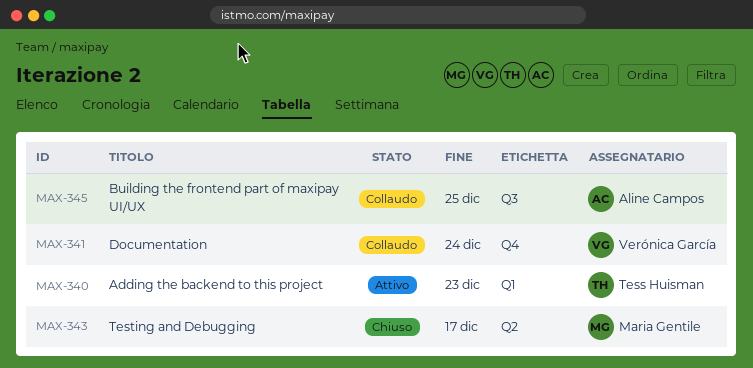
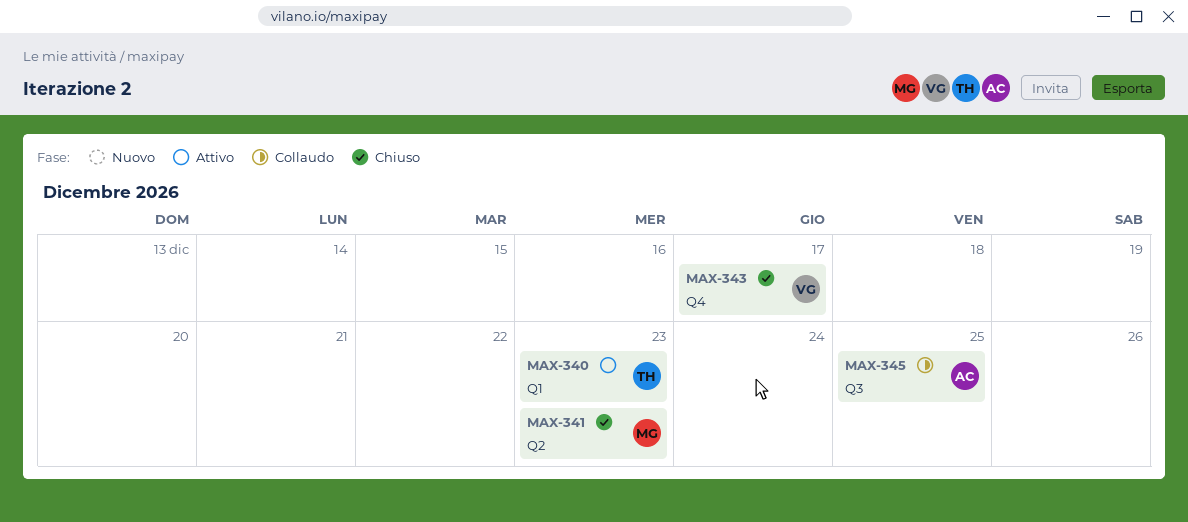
MAX-341, status: Collaudo -> Chiuso
MAX-341, owner: Verónica García -> Maria Gentile
MAX-341, label: Q4 -> Q2
MAX-341, due: Dec 24 -> Dec 23
MAX-343, owner: Maria Gentile -> Verónica García
MAX-343, label: Q2 -> Q4

